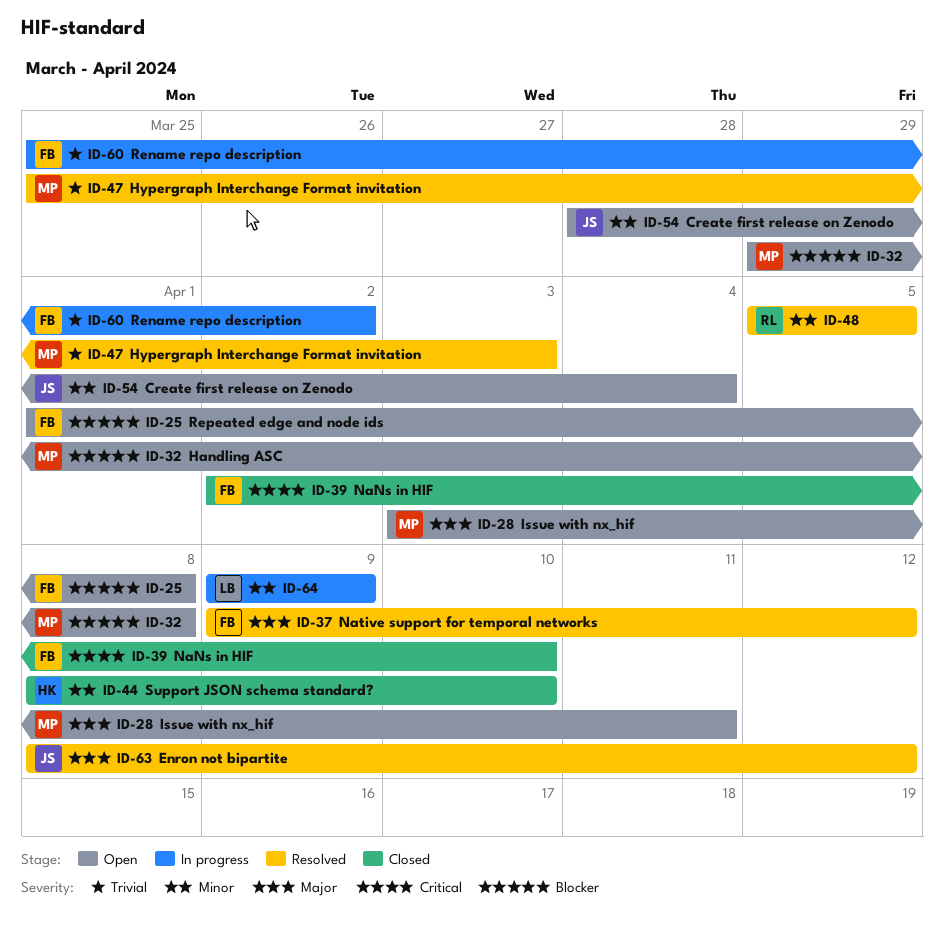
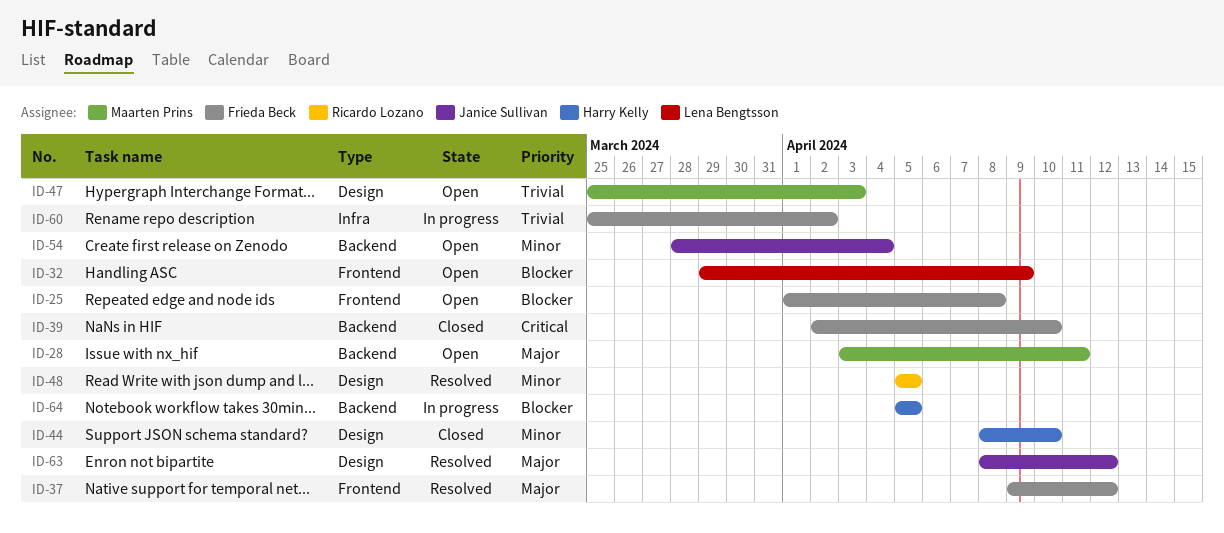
ID-32, owner: Maarten Prins -> Lena Bengtsson
ID-32, due: Apr 8 -> Apr 9
ID-47, status: Resolved -> Open
ID-64, owner: Lena Bengtsson -> Harry Kelly
ID-64, priority: Minor -> Blocker
ID-64, start: Apr 9 -> Apr 5
ID-64, due: Apr 9 -> Apr 5

